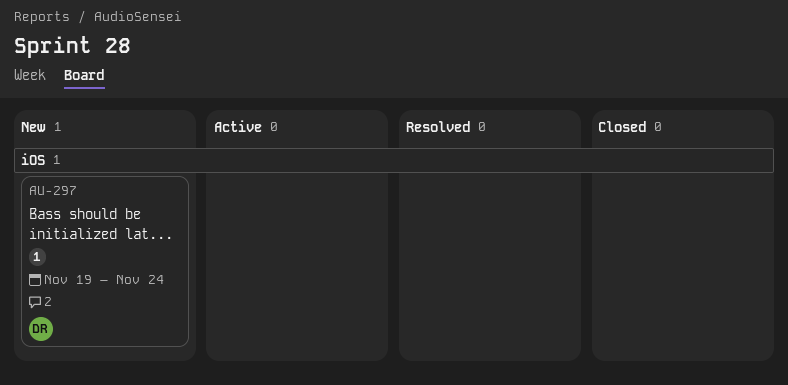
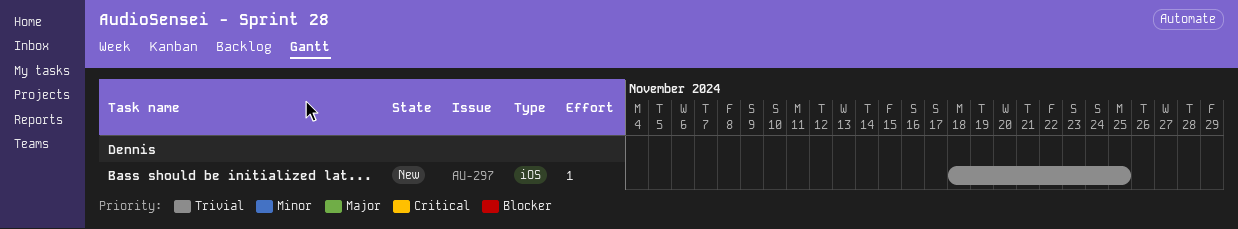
AU-297, start: Nov 19 -> Nov 18
AU-297, due: Nov 24 -> Nov 25

